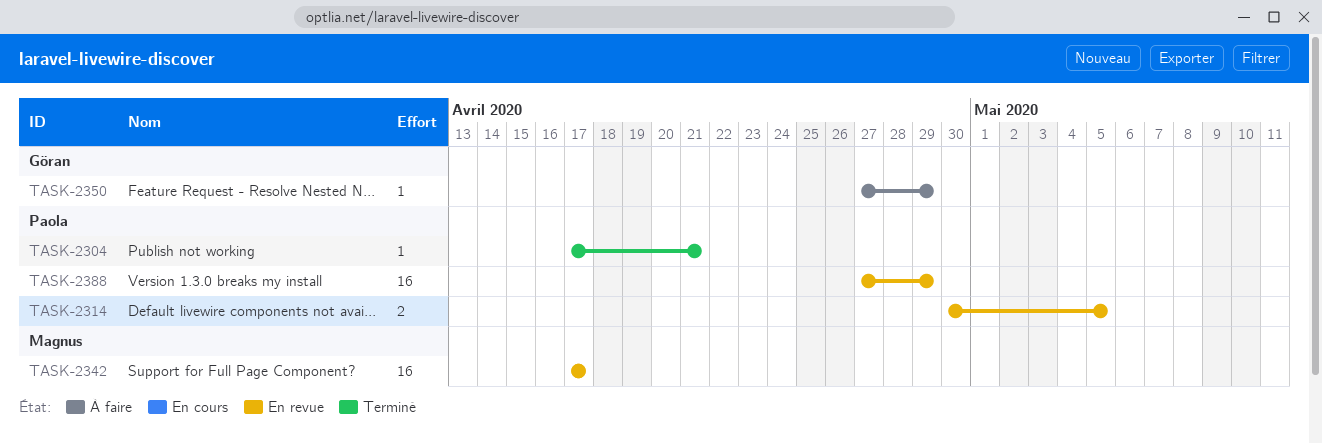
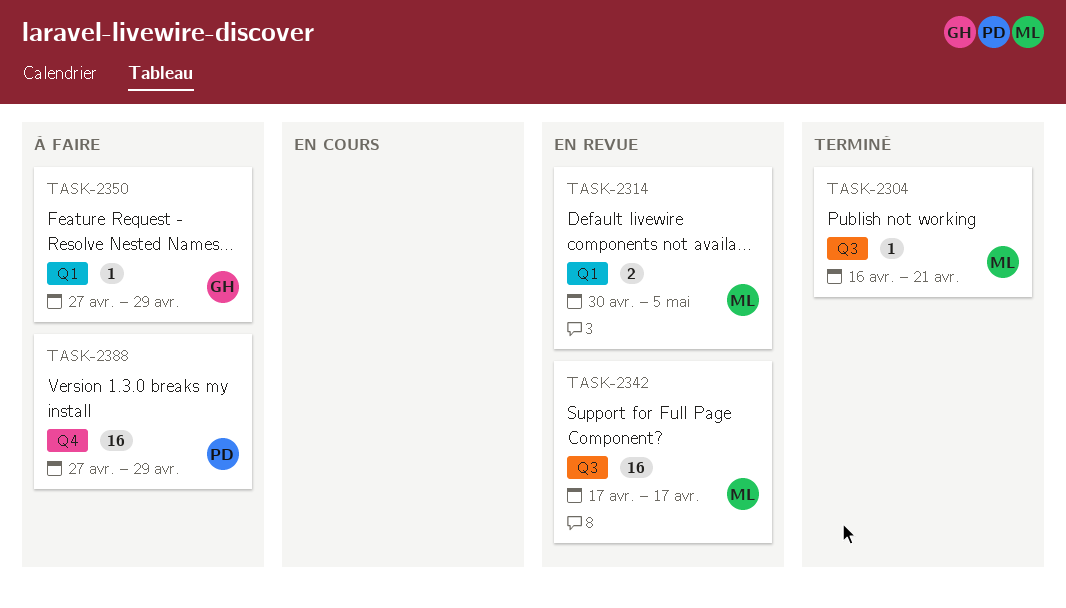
TASK-2304, owner: Paola -> Magnus
TASK-2304, start: Apr 17 -> Apr 16
TASK-2314, owner: Paola -> Magnus
TASK-2388, status: En revue -> À faire

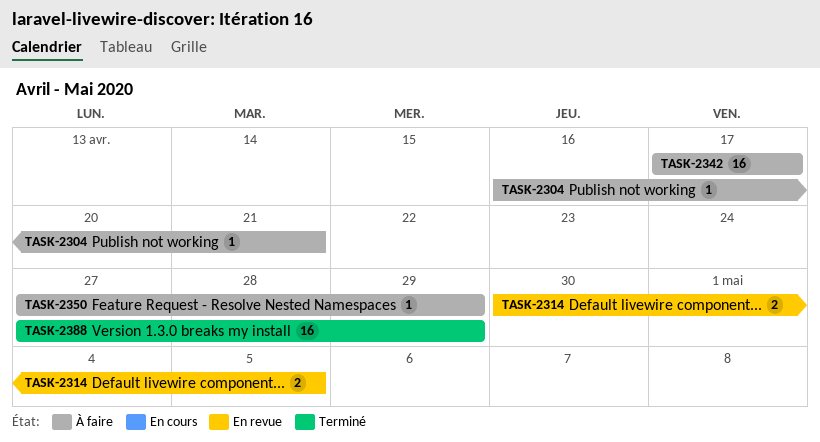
TASK-2304, status: Terminé -> À faire
TASK-2342, status: En revue -> À faire
TASK-2388, status: À faire -> Terminé

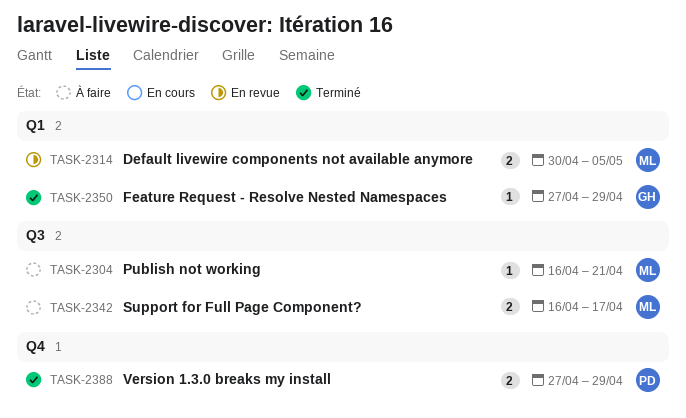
TASK-2342, estimate: 16 -> 2
TASK-2342, start: Apr 17 -> Apr 16
TASK-2350, status: À faire -> Terminé
TASK-2388, estimate: 16 -> 2

